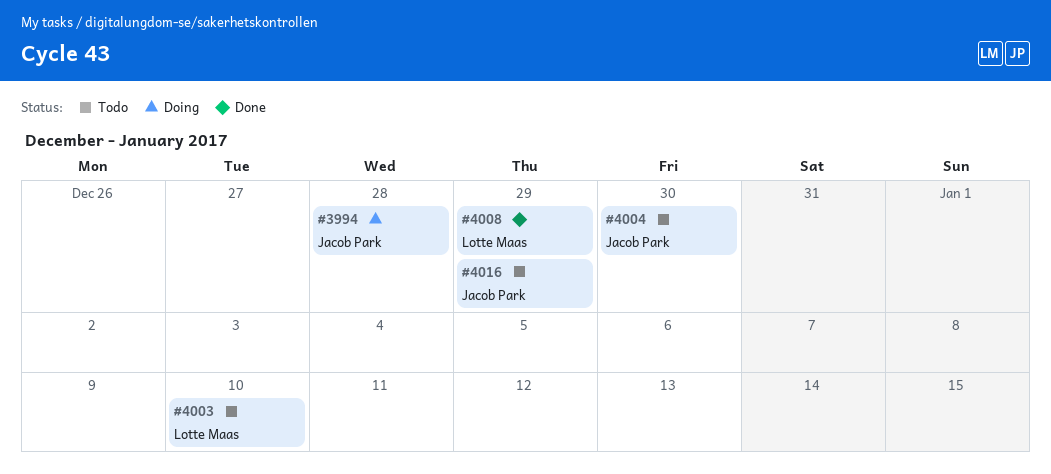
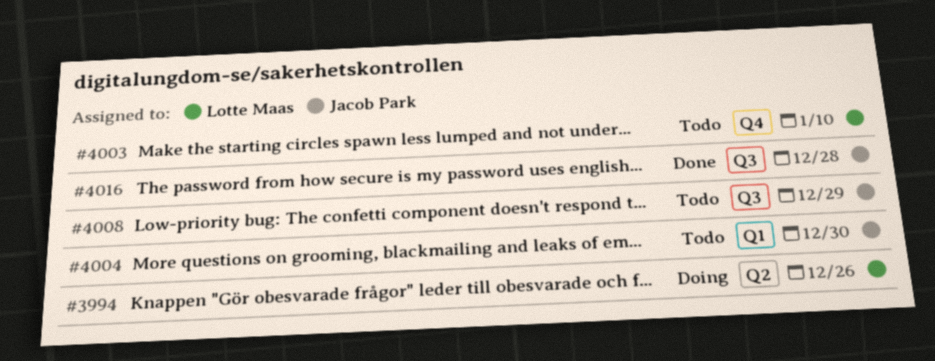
#3994, owner: Jacob Park -> Lotte Maas
#3994, due: Dec 28 -> Dec 26
#4008, status: Done -> Todo
#4008, owner: Lotte Maas -> Jacob Park
#4016, status: Todo -> Done
#4016, due: Dec 29 -> Dec 28

